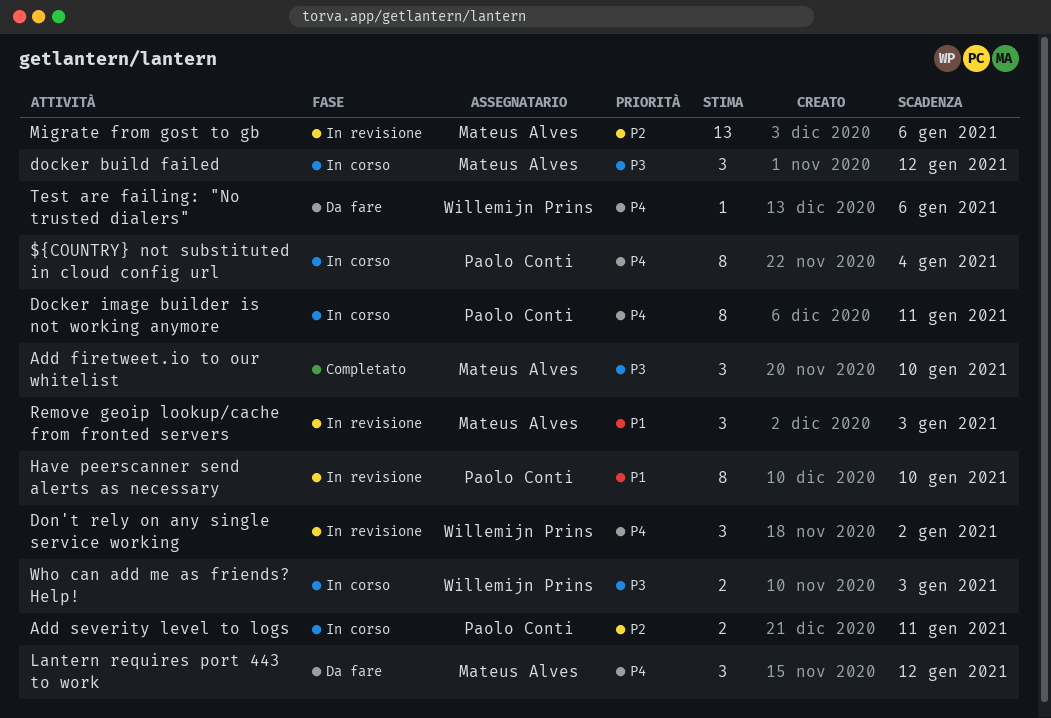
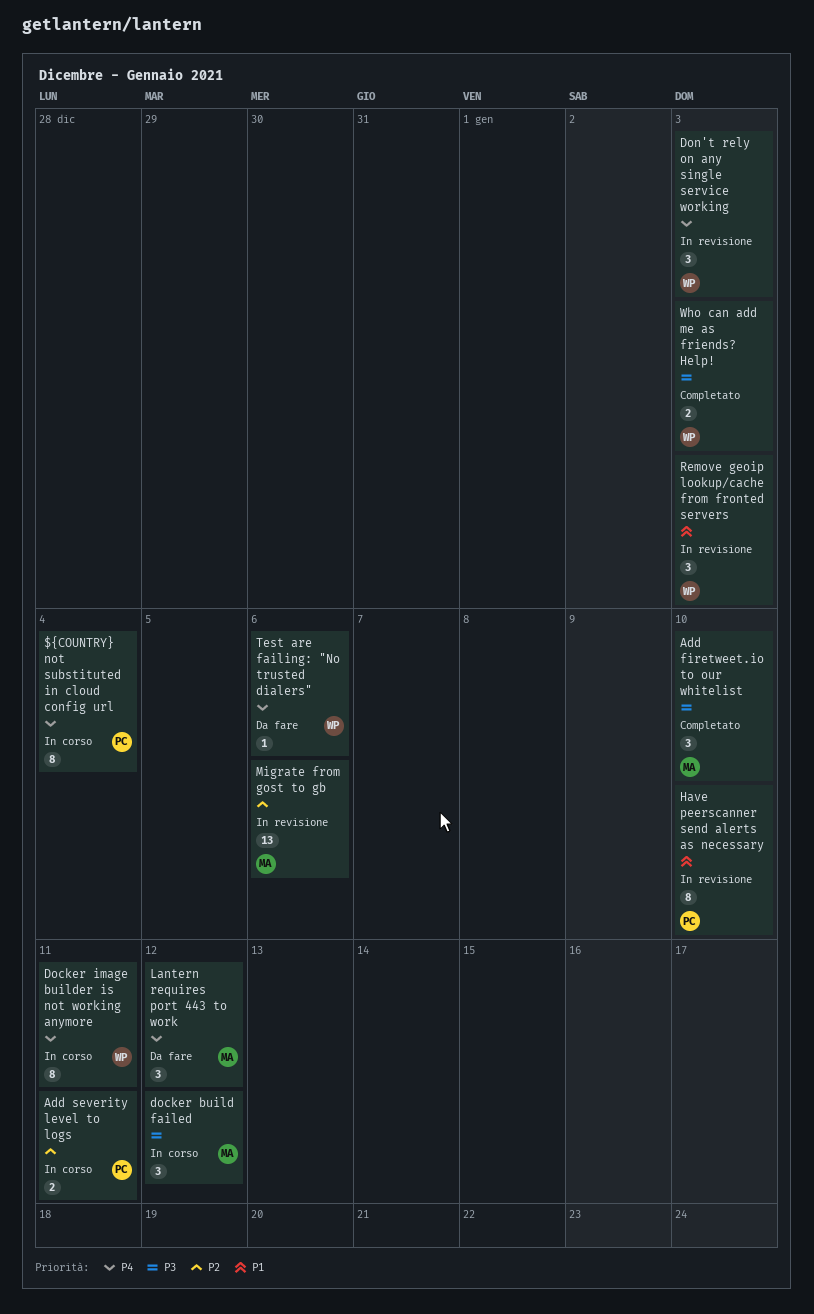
Docker image builder is not working anymore, owner: Paolo Conti -> Willemijn Prins
Don't rely on any single service working, due: Jan 2 -> Jan 3
Remove geoip lookup/cache from fronted servers, owner: Mateus Alves -> Willemijn Prins
Who can add me as friends? Help!, status: In corso -> Completato

